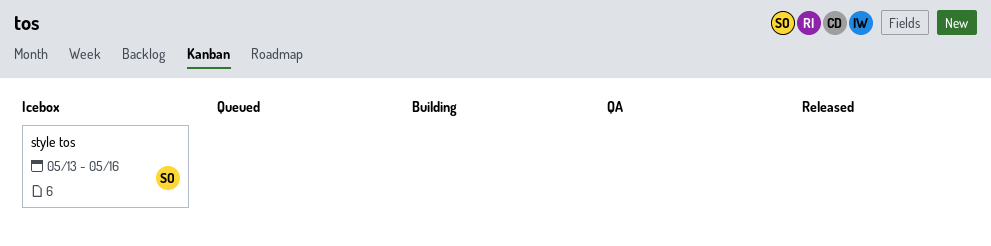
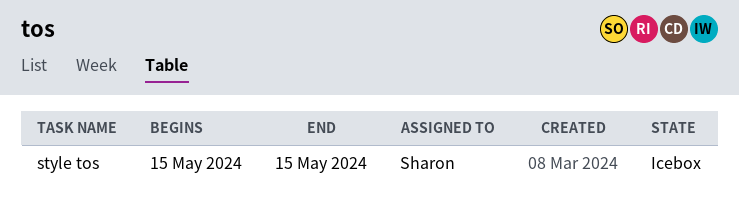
style tos, start: May 13 -> May 15
style tos, due: May 16 -> May 15

